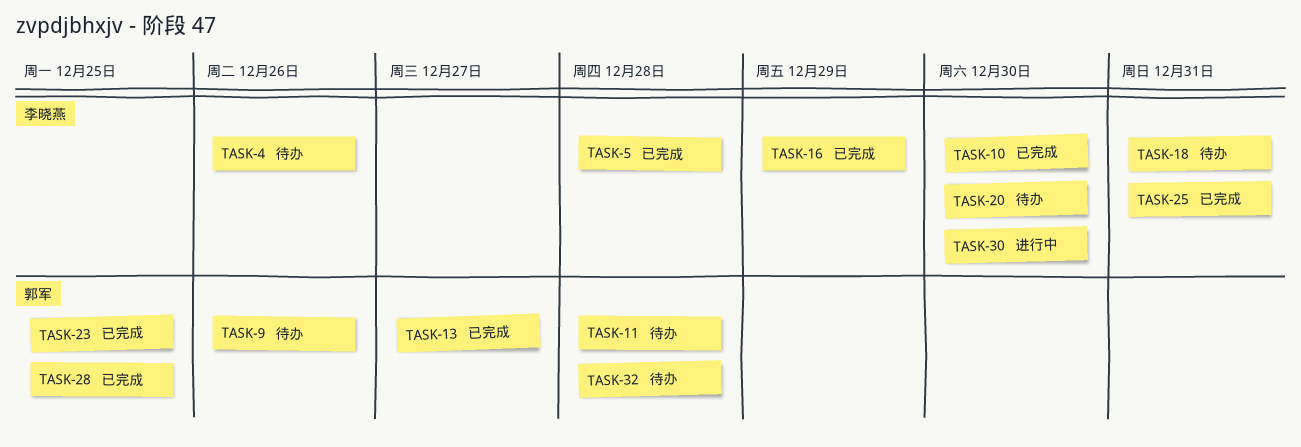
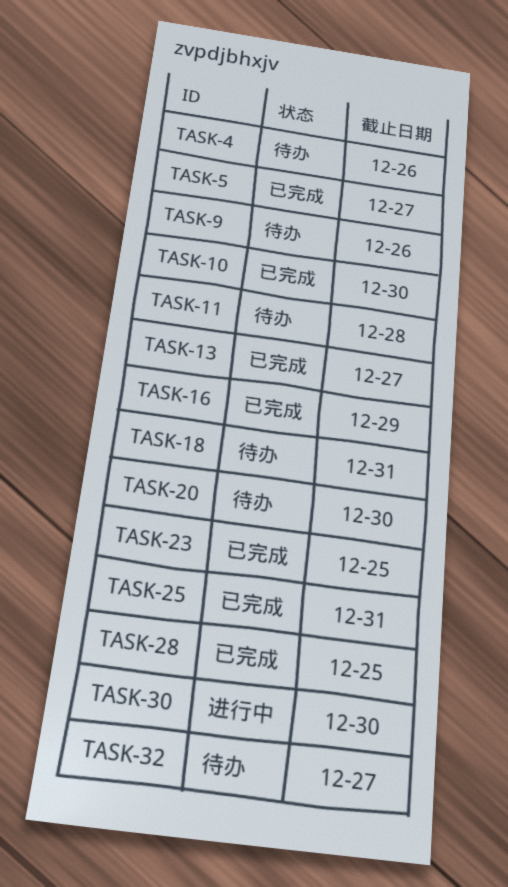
TASK-5, due: Dec 28 -> Dec 27
TASK-32, due: Dec 28 -> Dec 27

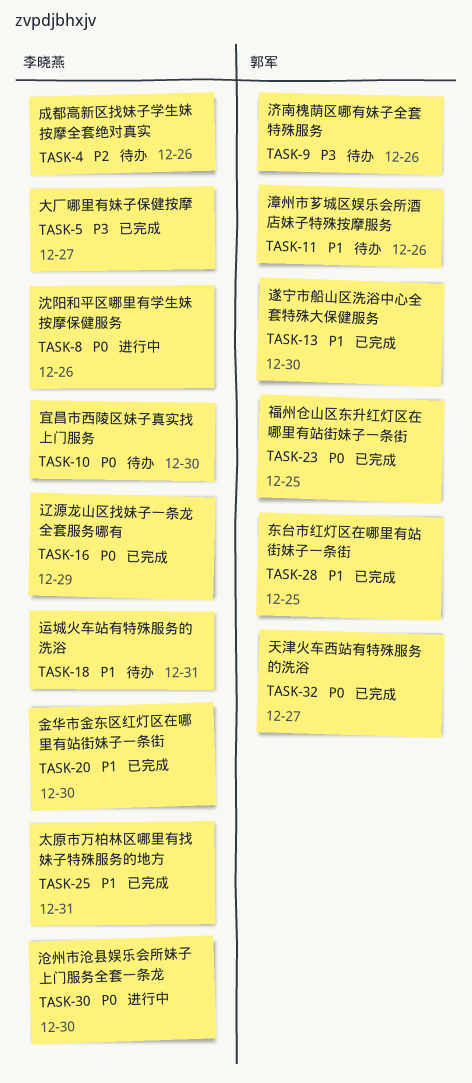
TASK-8: none -> present
TASK-10, status: 已完成 -> 待办
TASK-11, due: Dec 28 -> Dec 26
TASK-13, due: Dec 27 -> Dec 30
TASK-20, status: 待办 -> 已完成
TASK-32, status: 待办 -> 已完成

